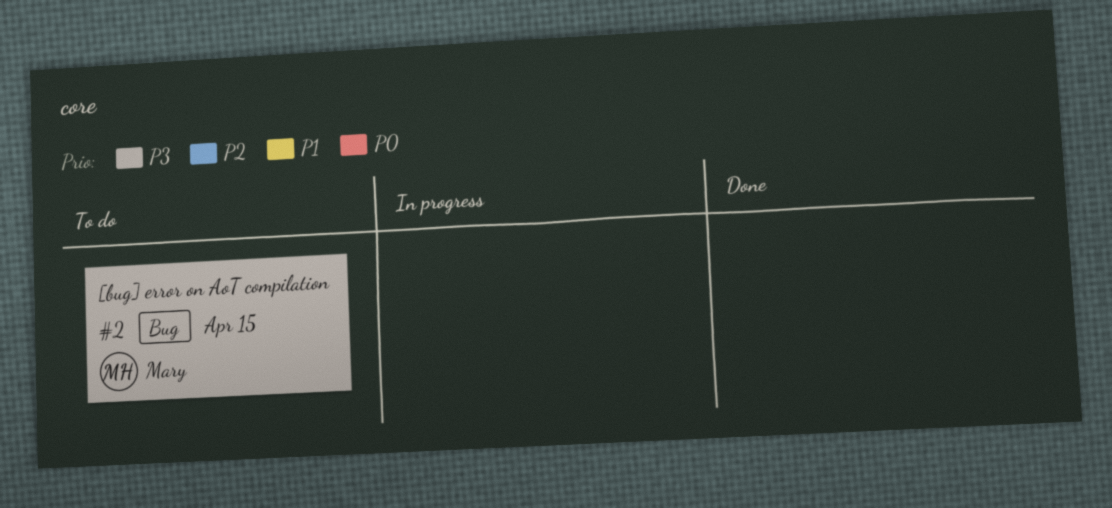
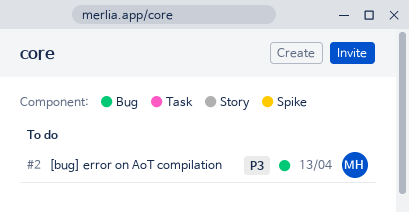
#2, due: Apr 15 -> Apr 13

